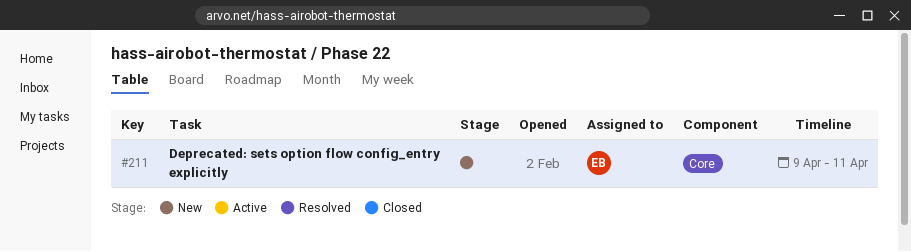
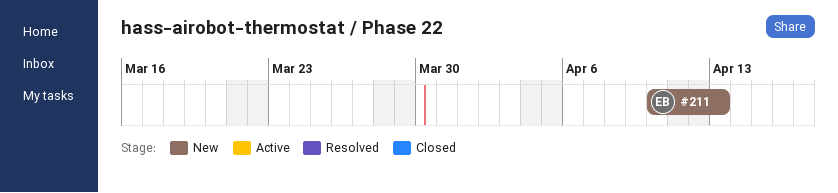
#211, start: Apr 9 -> Apr 10
#211, due: Apr 11 -> Apr 13

